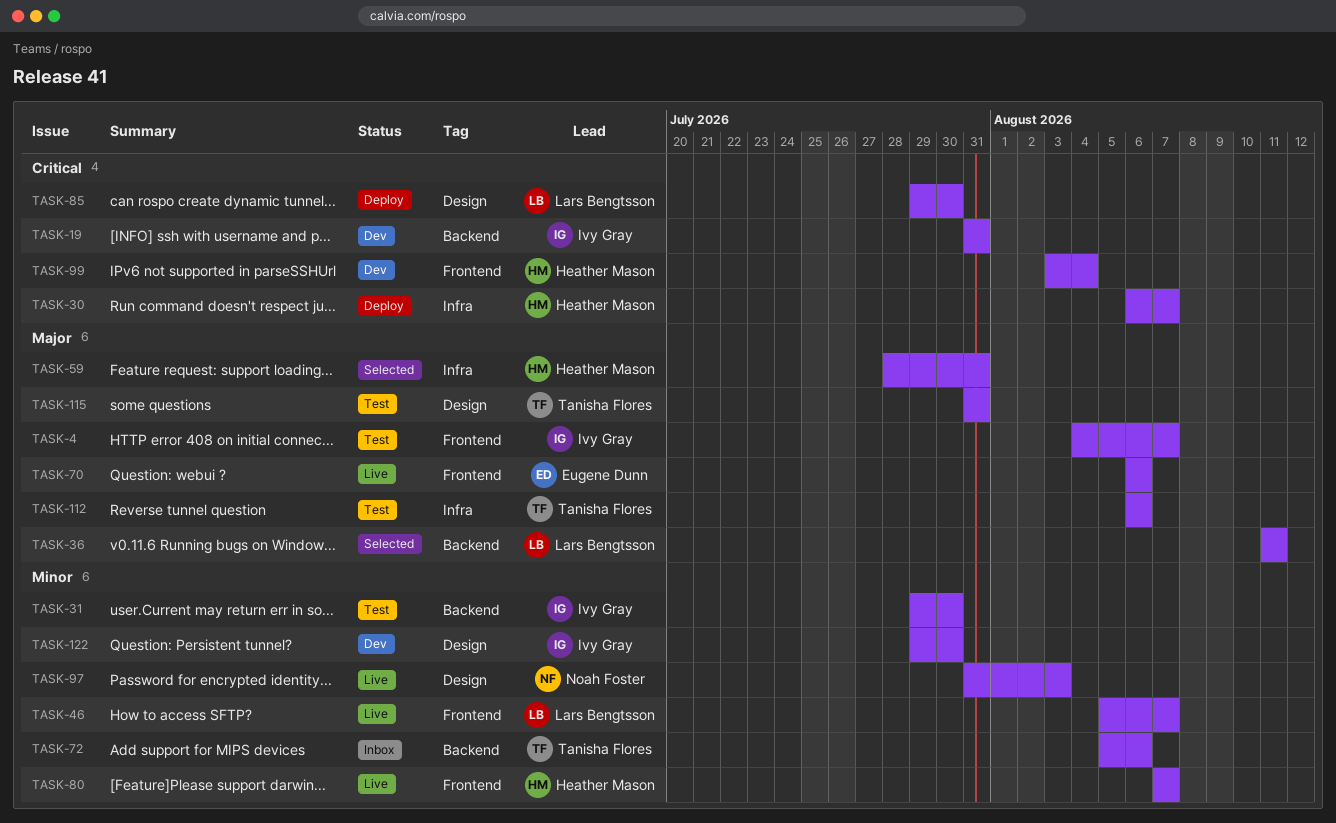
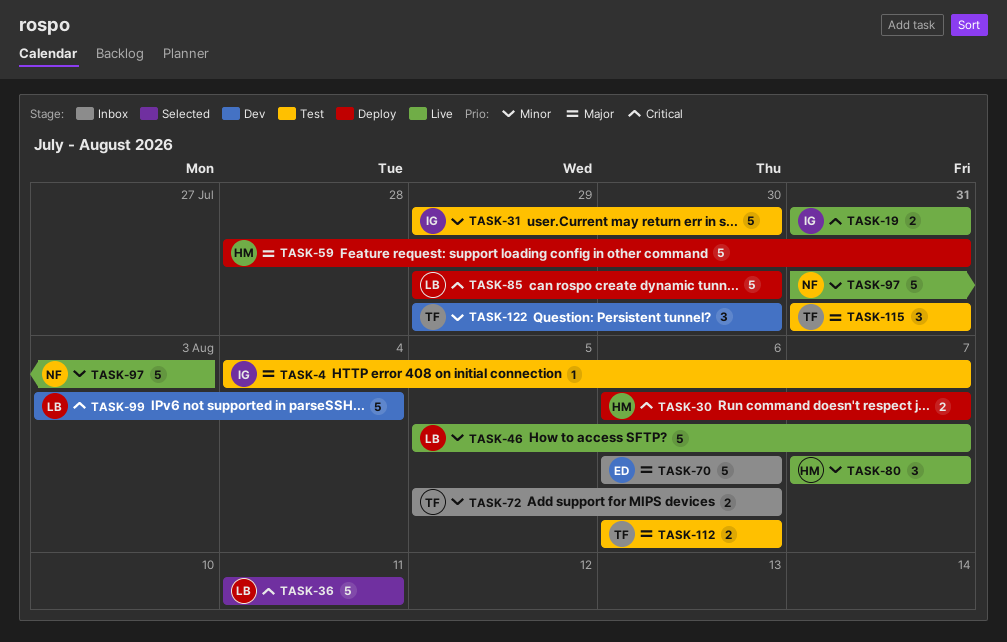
TASK-19, status: Dev -> Live
TASK-36, priority: Major -> Critical
TASK-59, status: Selected -> Deploy
TASK-70, status: Live -> Inbox
TASK-99, owner: Heather Mason -> Lars Bengtsson
TASK-122, owner: Ivy Gray -> Tanisha Flores

